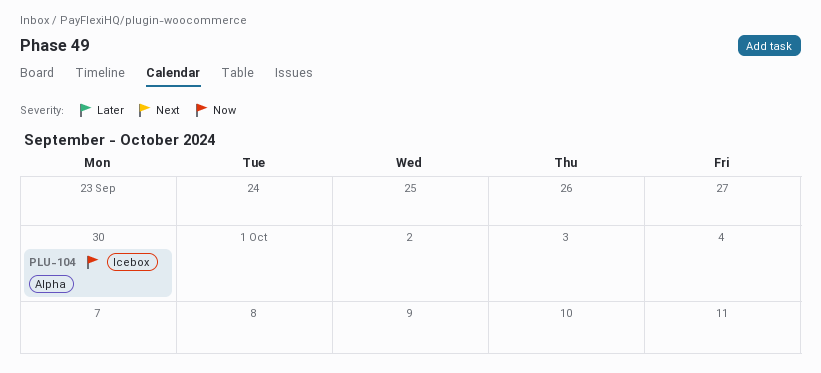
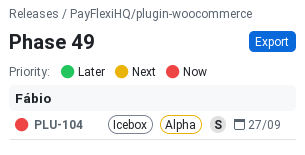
PLU-104, due: Sep 30 -> Sep 27

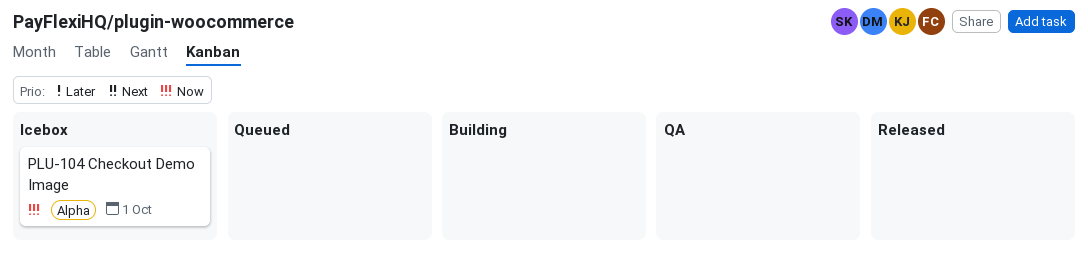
PLU-104, due: Sep 27 -> Oct 1

